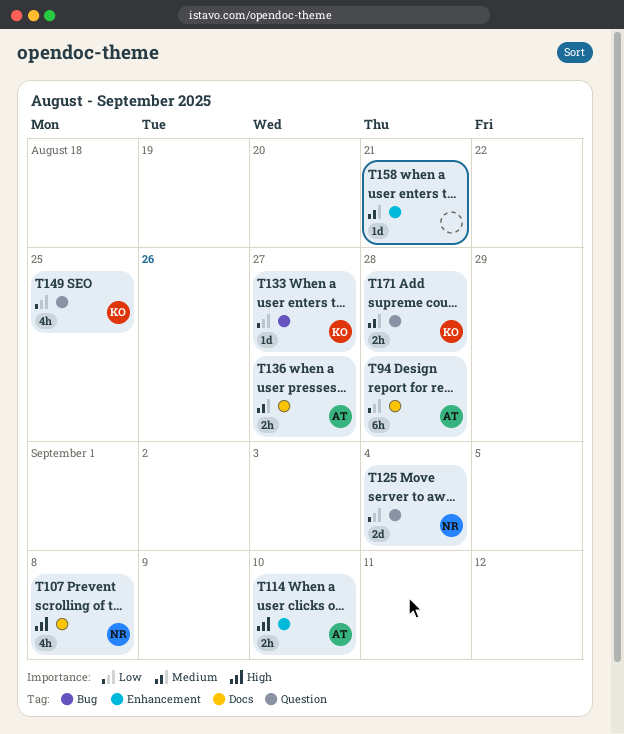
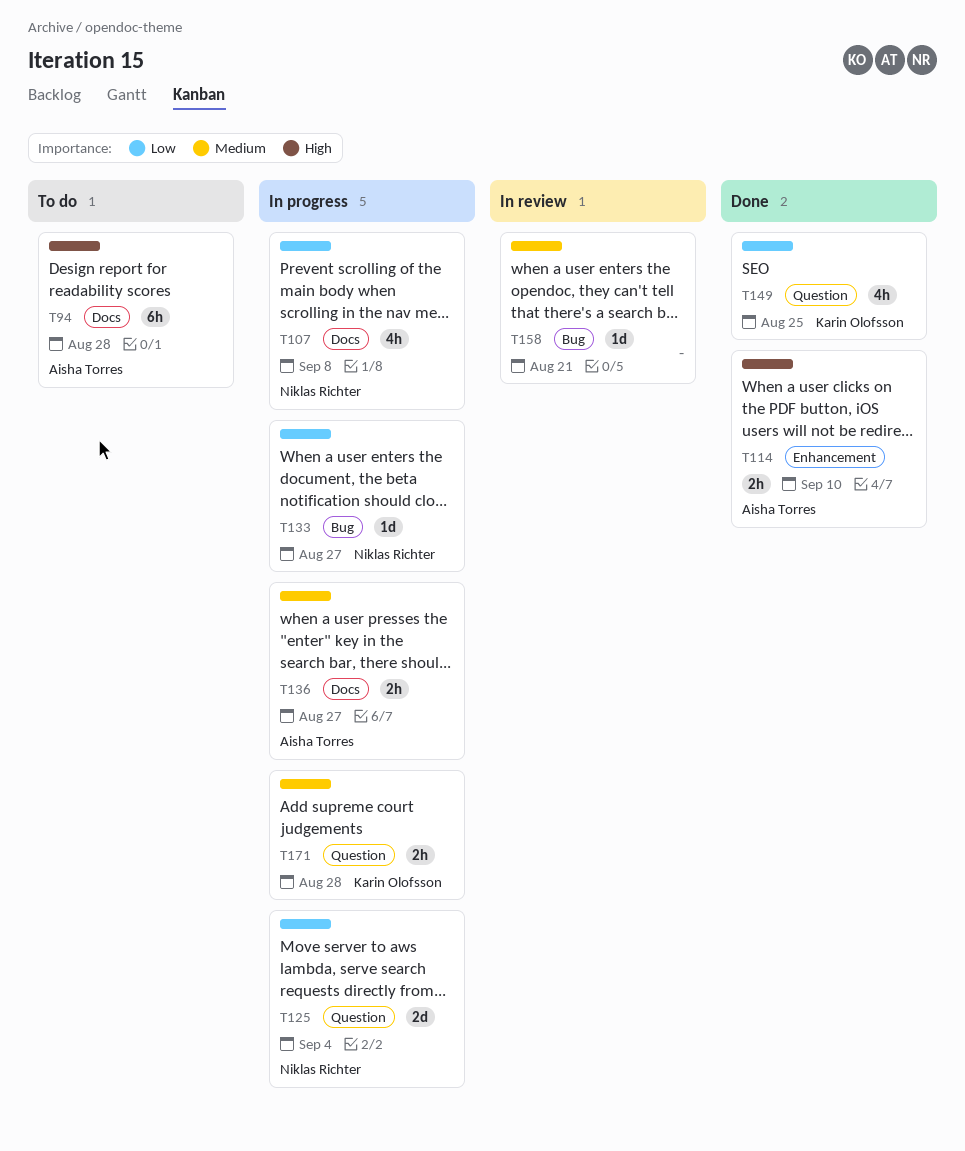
T94, priority: Low -> High
T107, priority: High -> Low
T133, owner: Karin Olofsson -> Niklas Richter
T158, label: Enhancement -> Bug

